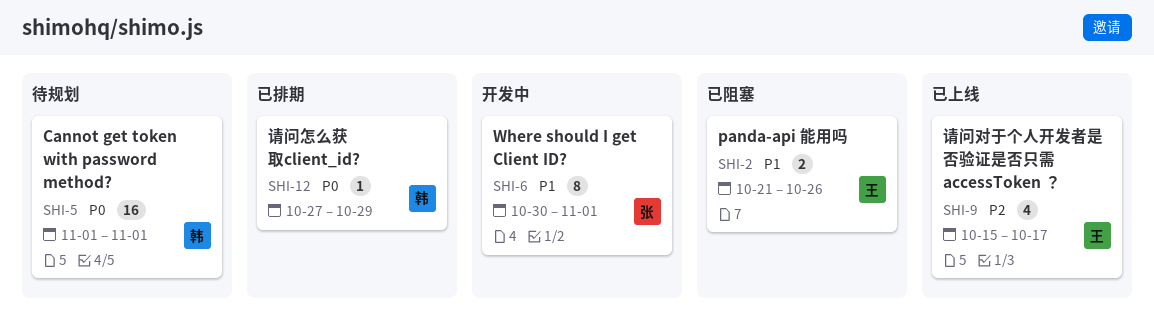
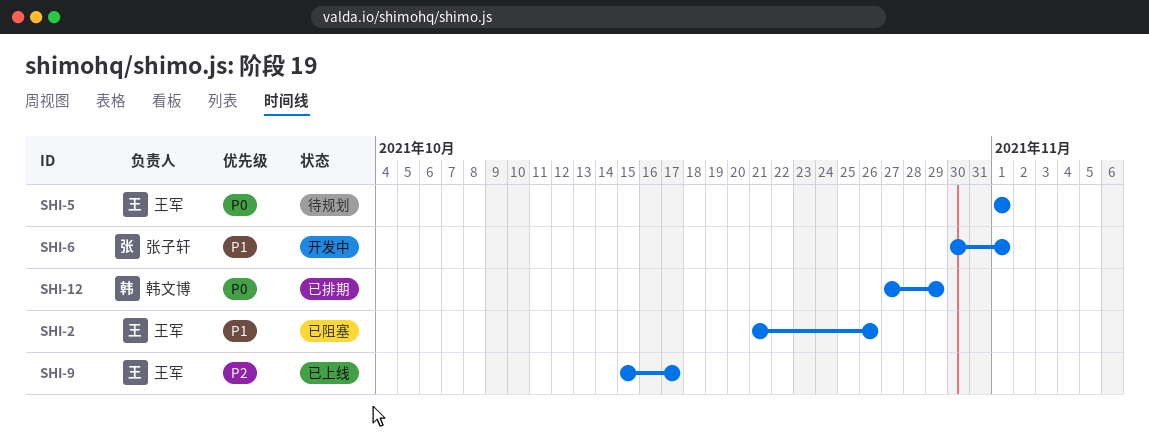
SHI-5, owner: 韩文博 -> 王军

